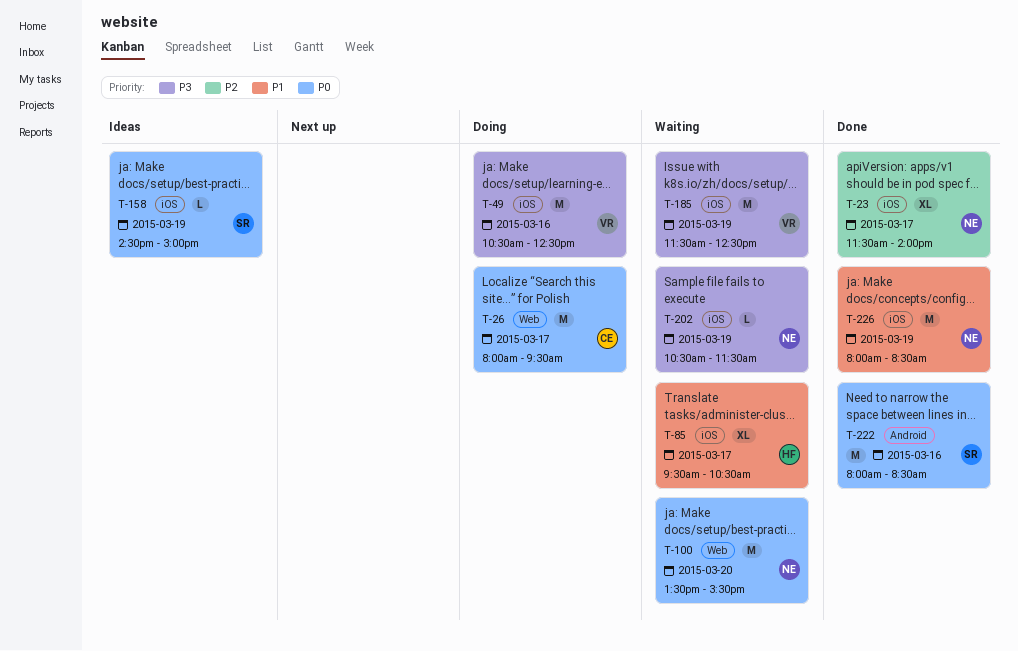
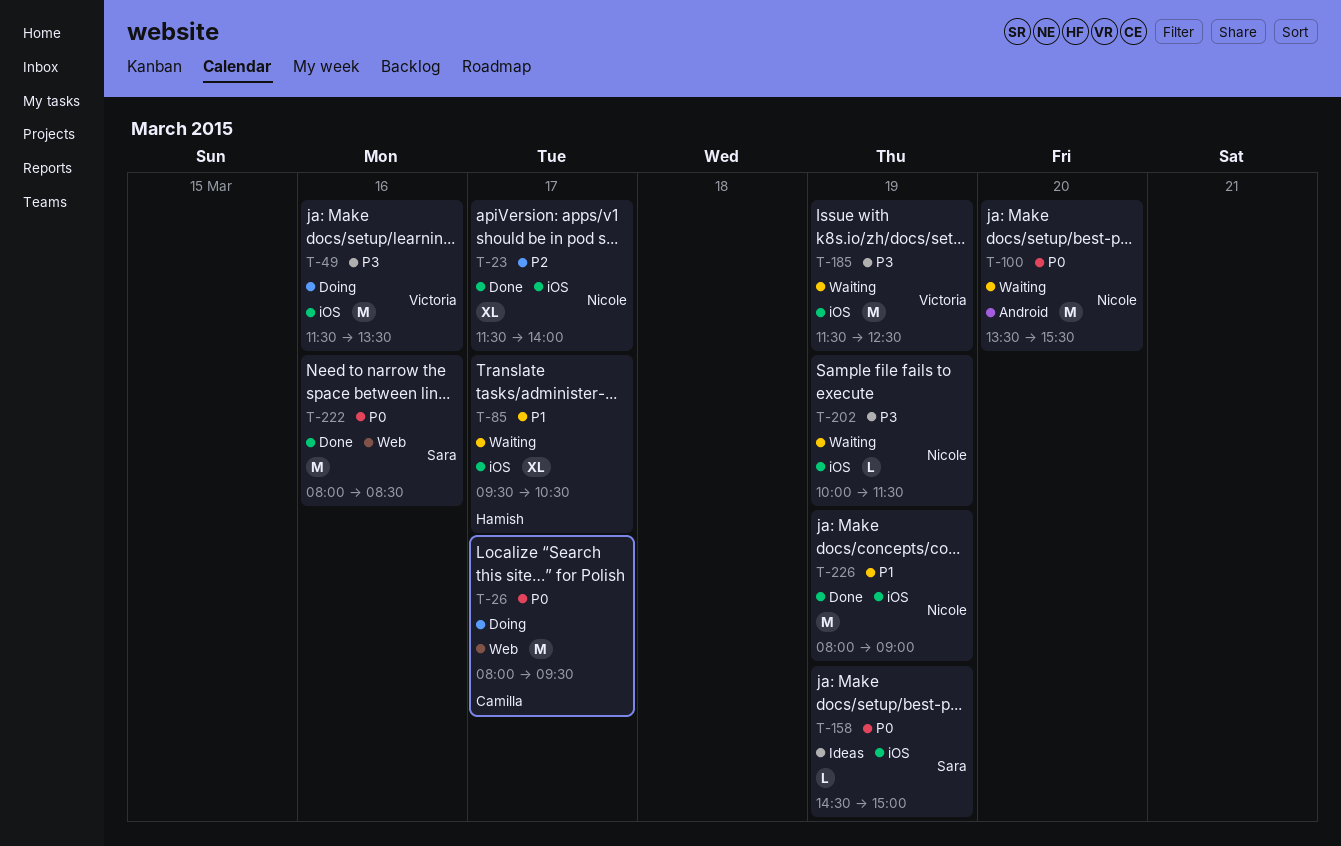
T-49, begins: 10:30 -> 11:30
T-49, ends: 12:30 -> 13:30
T-100, label: Web -> Android
T-202, begins: 10:30 -> 10:00
T-222, label: Android -> Web
T-226, ends: 08:30 -> 09:00

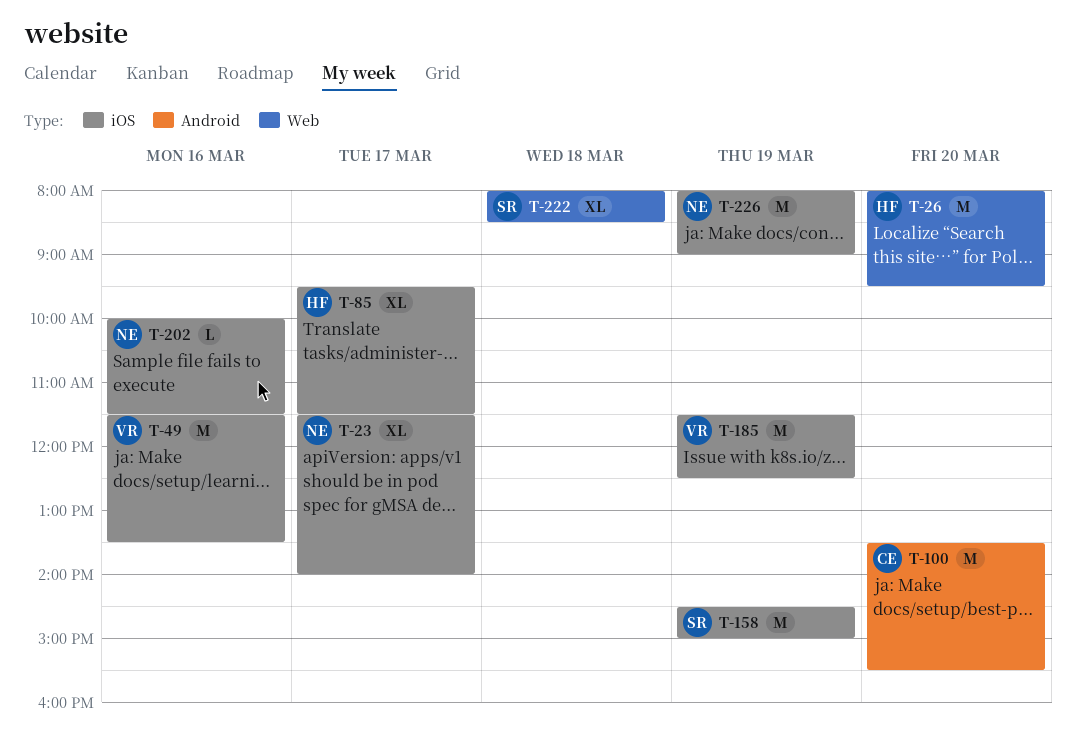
T-26, owner: Camilla -> Hamish
T-26, day: Mar 17 -> Mar 20
T-85, ends: 10:30 -> 11:30
T-100, owner: Nicole -> Camilla
T-158, estimate: L -> M
T-202, day: Mar 19 -> Mar 16
T-222, estimate: M -> XL
T-222, day: Mar 16 -> Mar 18

